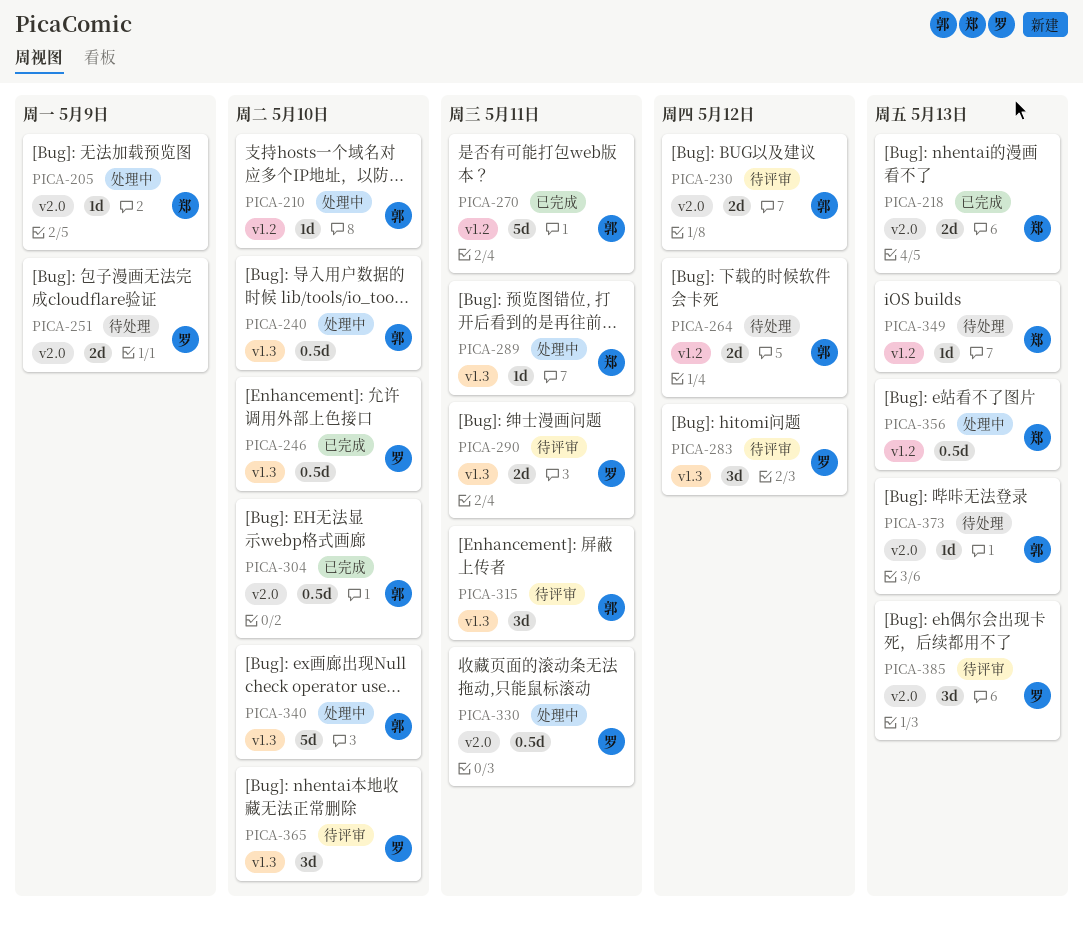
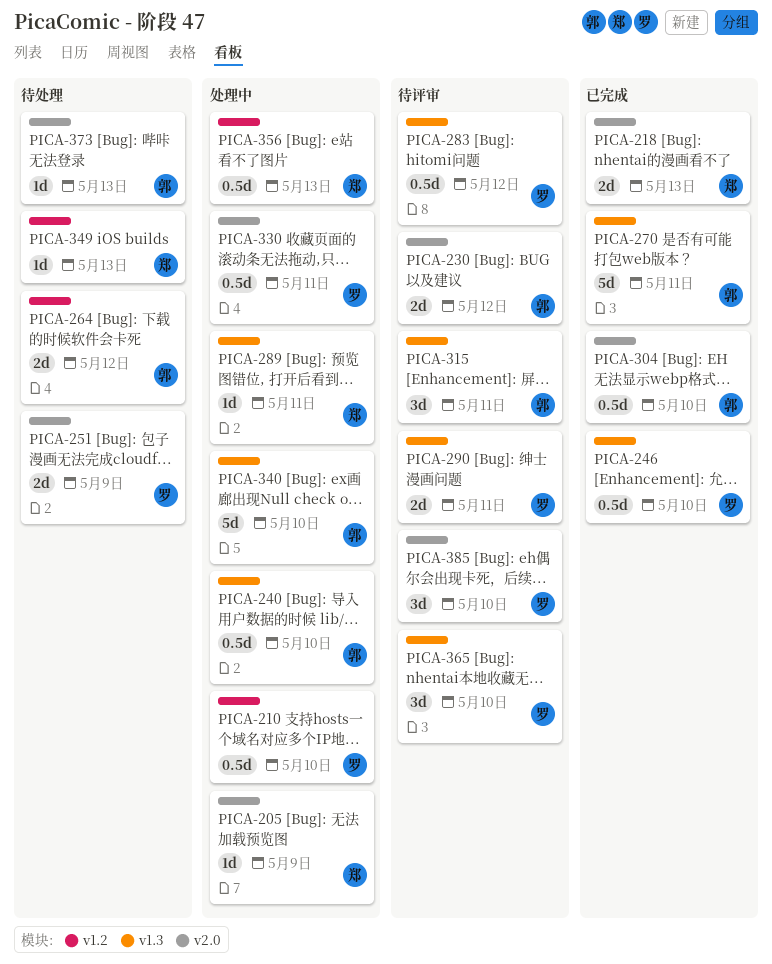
PICA-210, owner: 郭 -> 罗
PICA-210, estimate: 1d -> 0.5d
PICA-270, label: v1.2 -> v1.3
PICA-283, estimate: 3d -> 0.5d
PICA-385, due: May 13 -> May 10

